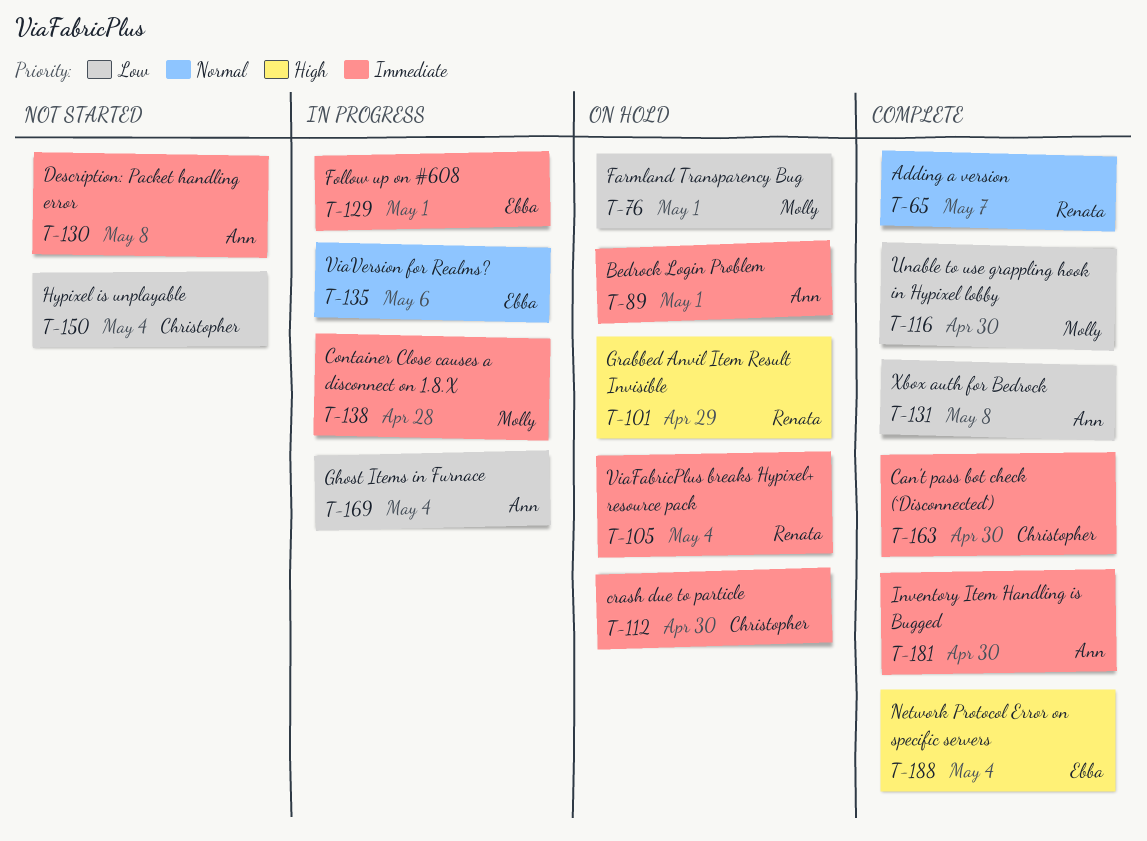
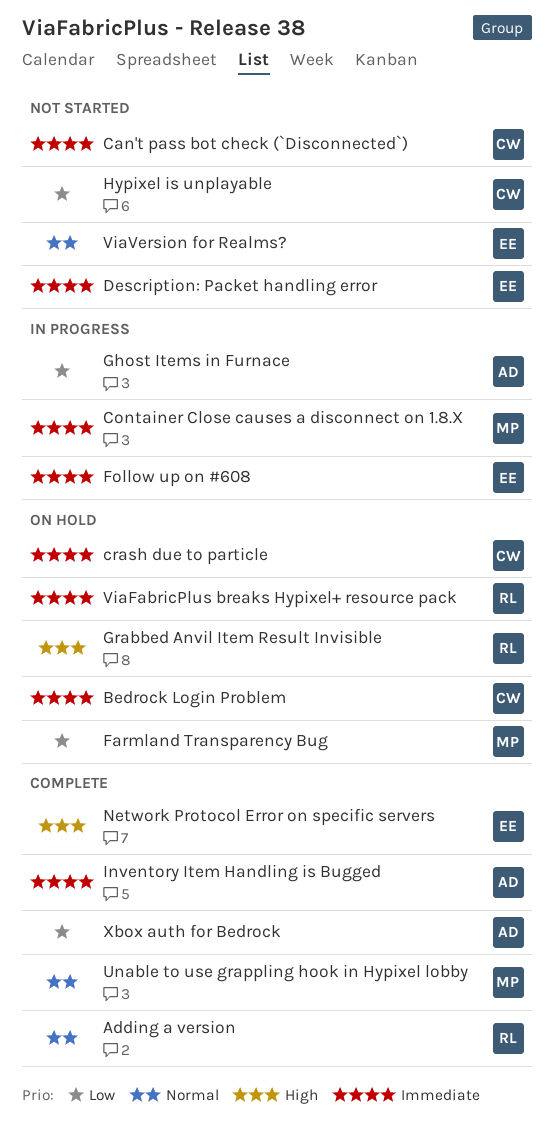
Bedrock Login Problem, owner: Ann -> Christopher
Can't pass bot check (`Disconnected`), status: Complete -> Not started
Description: Packet handling error, owner: Ann -> Ebba
Unable to use grappling hook in Hypixel lobby, priority: Low -> Normal
ViaVersion for Realms?, status: In progress -> Not started

